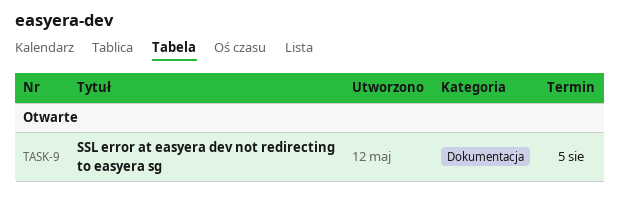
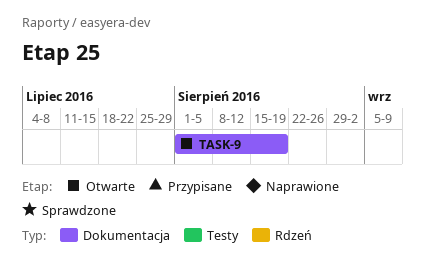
TASK-9, due: Aug 5 -> Aug 19

